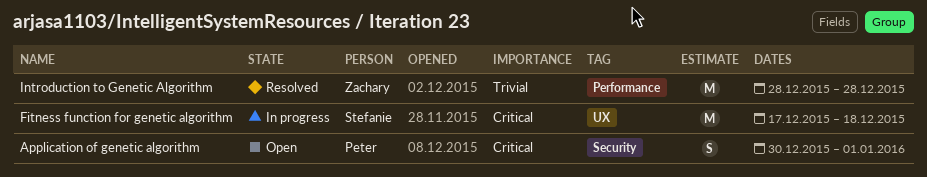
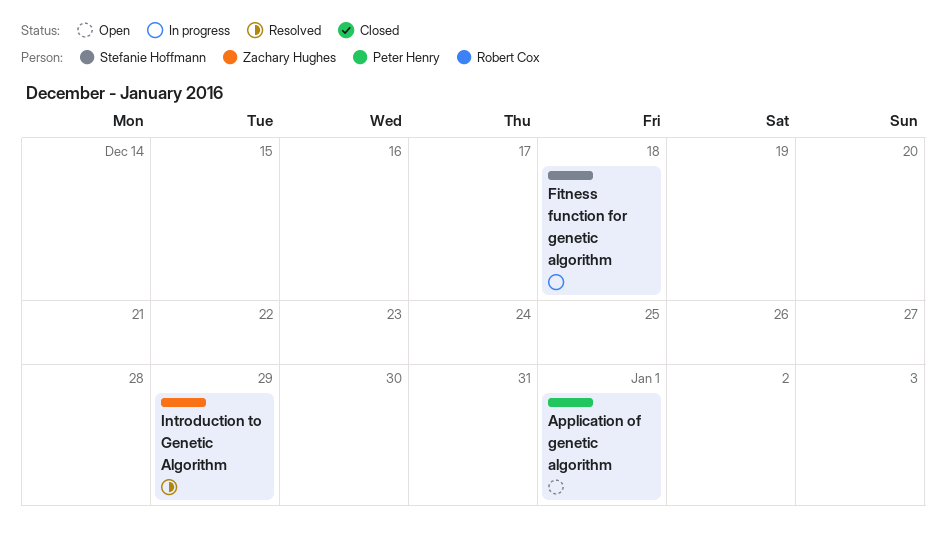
Introduction to Genetic Algorithm, due: Dec 28 -> Dec 29

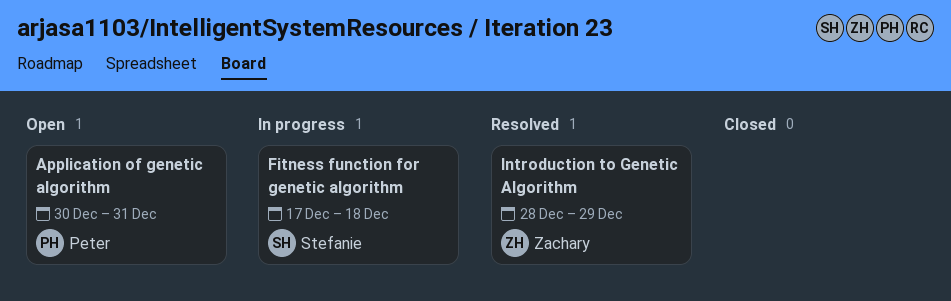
Application of genetic algorithm, due: Jan 1 -> Dec 31

